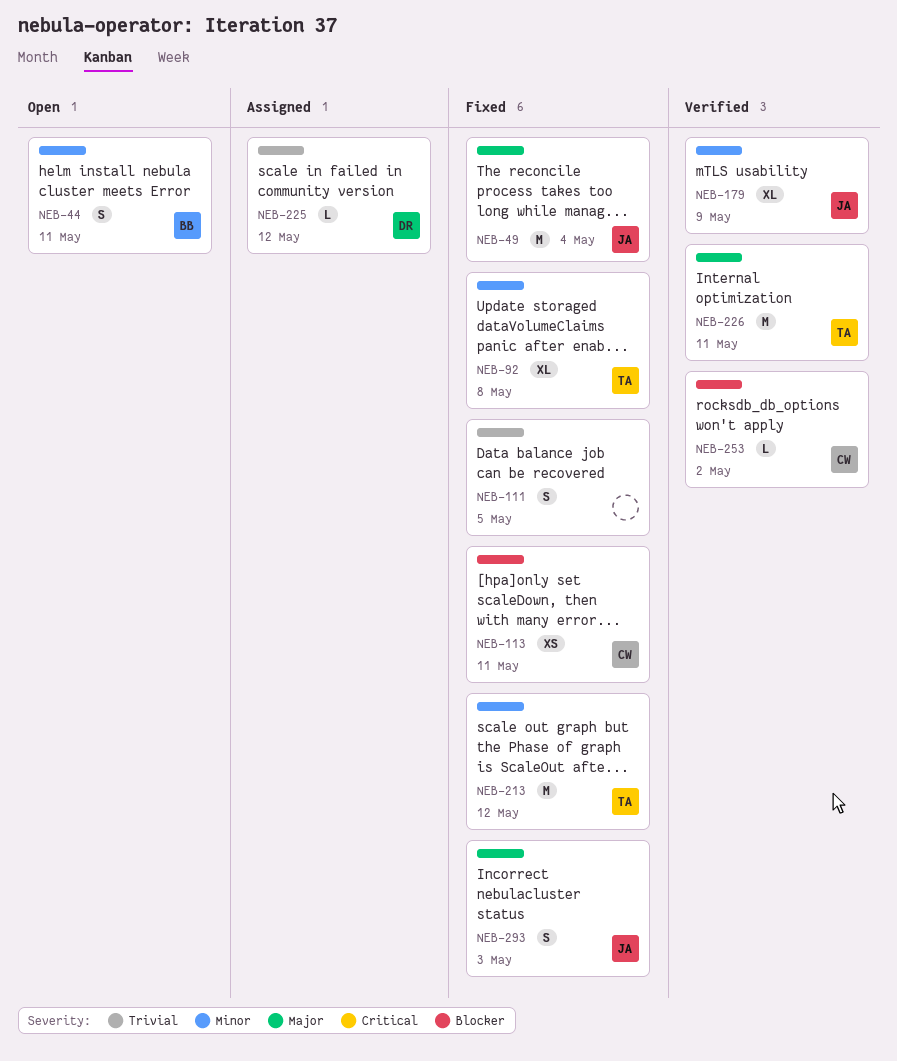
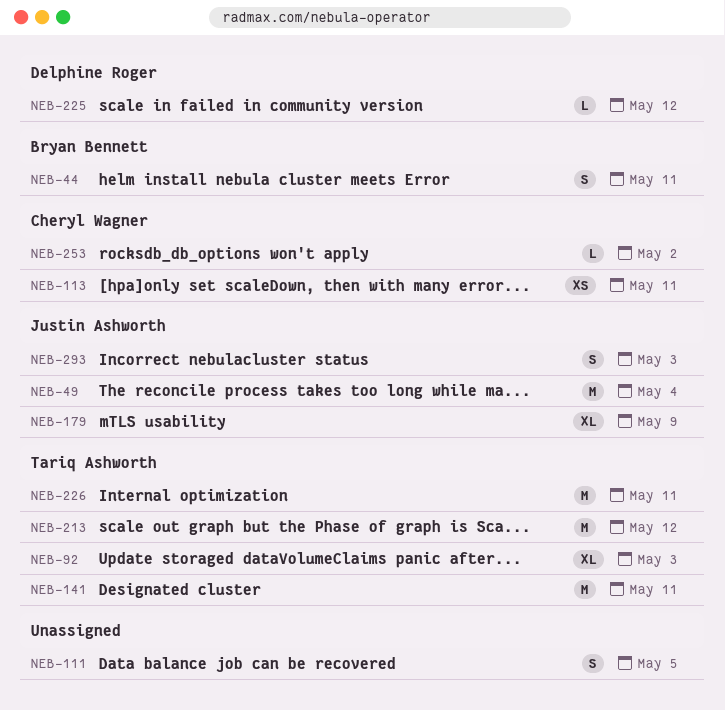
NEB-92, due: May 8 -> May 3
NEB-141: none -> present

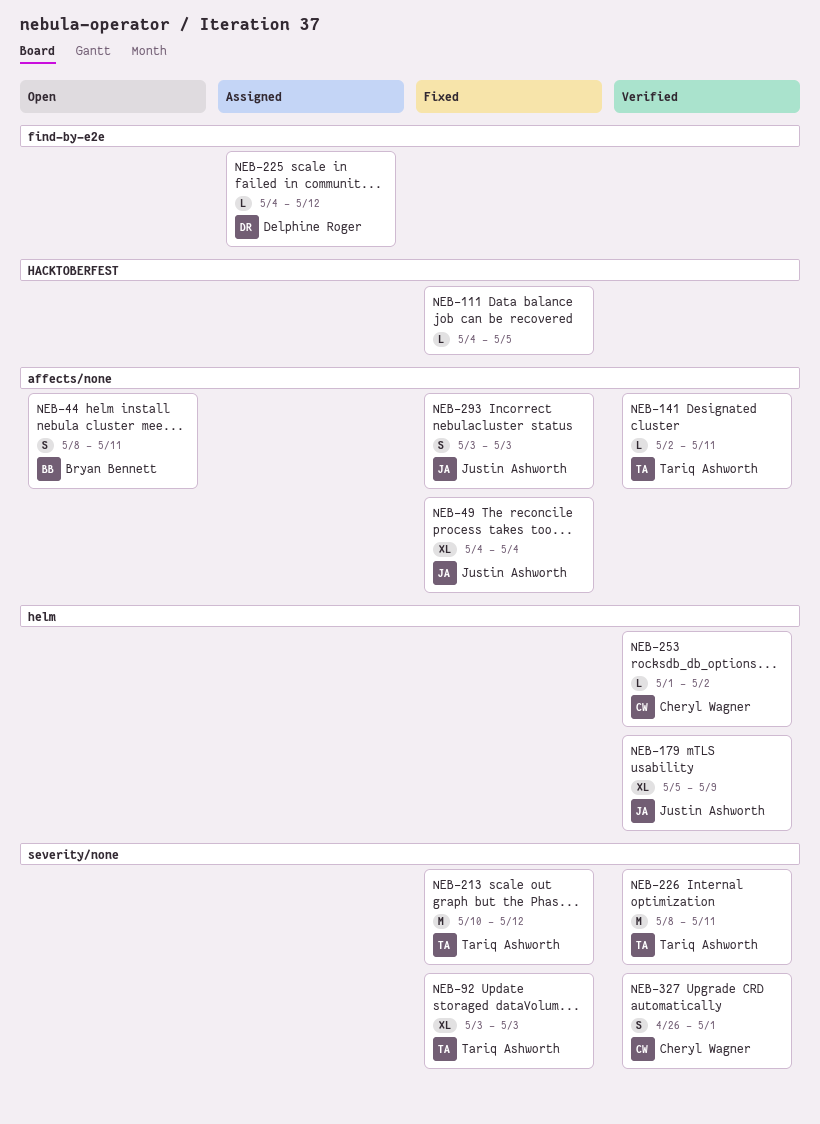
NEB-49, estimate: M -> XL
NEB-111, estimate: S -> L
NEB-113: present -> none
NEB-141, estimate: M -> L
NEB-327: none -> present

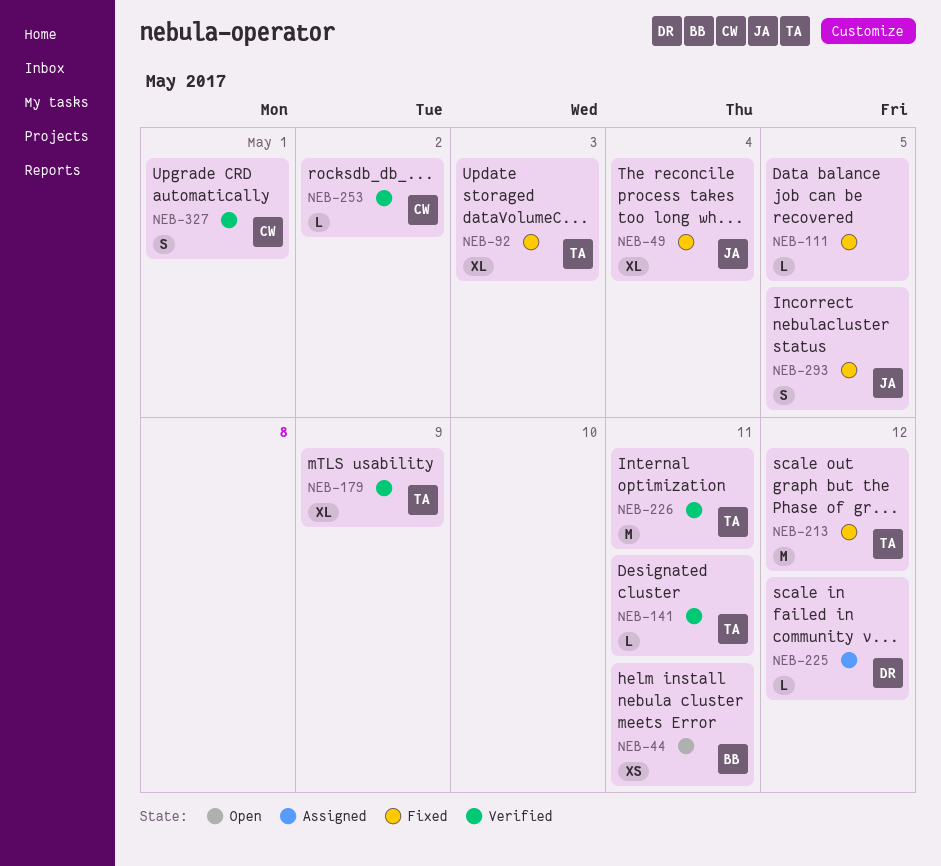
NEB-44, estimate: S -> XS
NEB-179, owner: Justin Ashworth -> Tariq Ashworth
NEB-293, due: May 3 -> May 5

